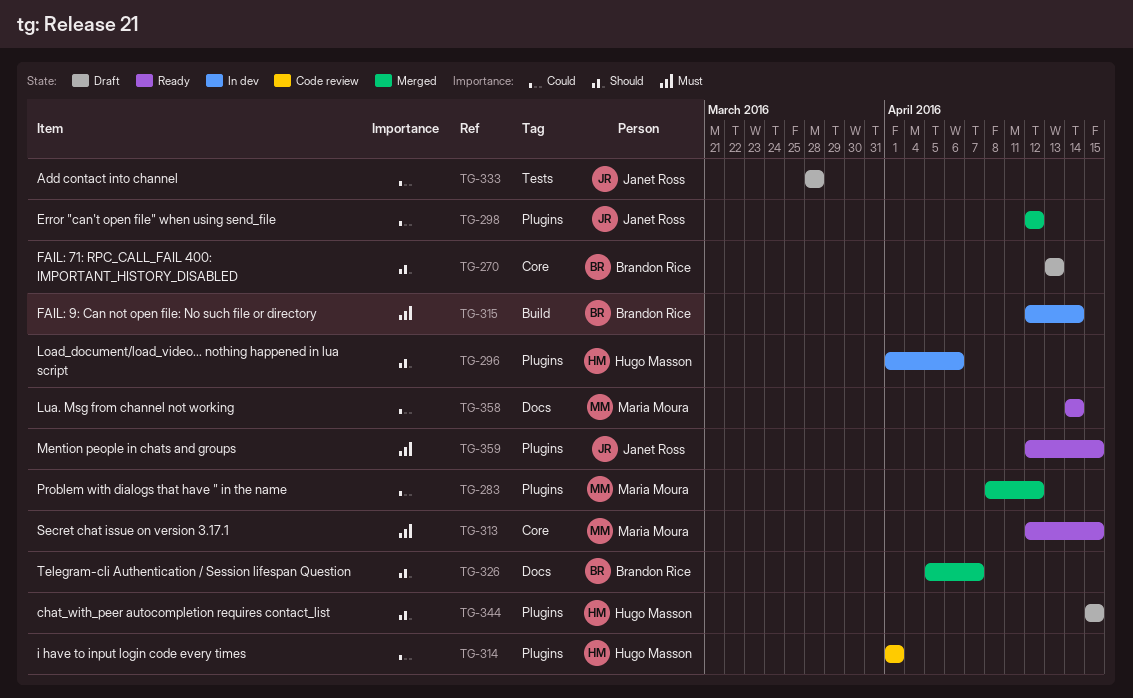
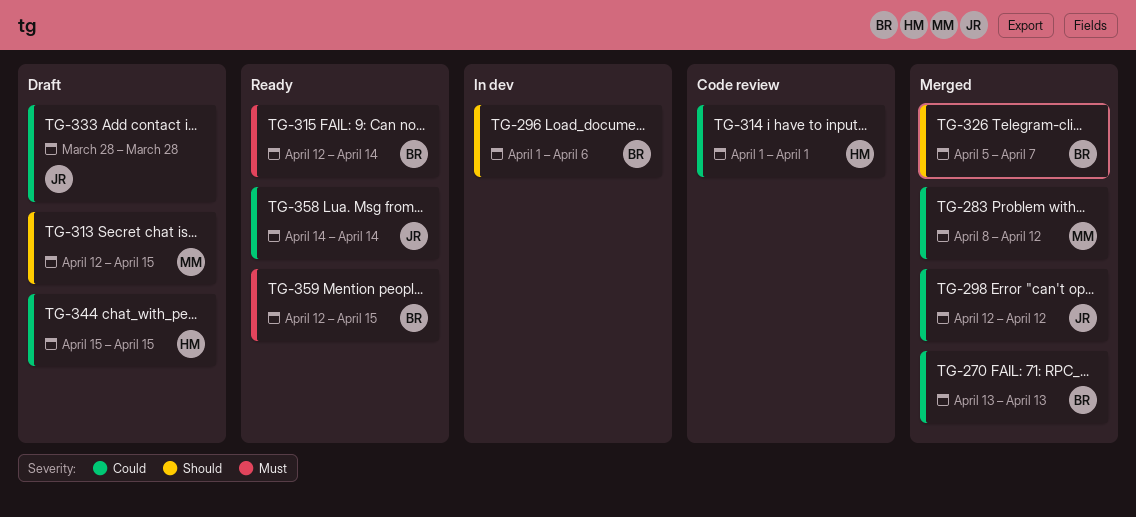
TG-270, status: Draft -> Merged
TG-270, priority: Should -> Could
TG-296, owner: Hugo Masson -> Brandon Rice
TG-313, status: Ready -> Draft
TG-313, priority: Must -> Should
TG-315, status: In dev -> Ready
TG-344, priority: Should -> Could
TG-358, owner: Maria Moura -> Janet Ross
TG-359, owner: Janet Ross -> Brandon Rice

